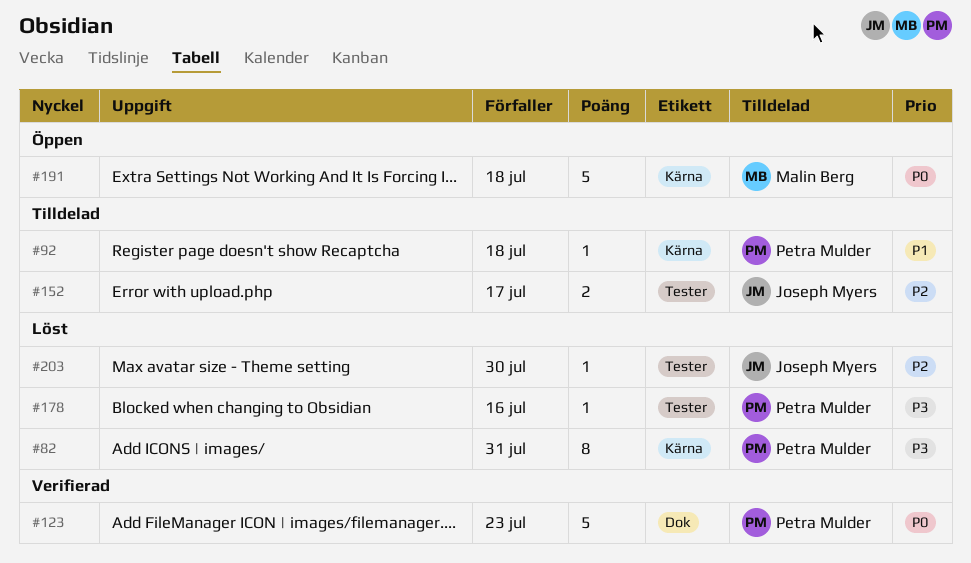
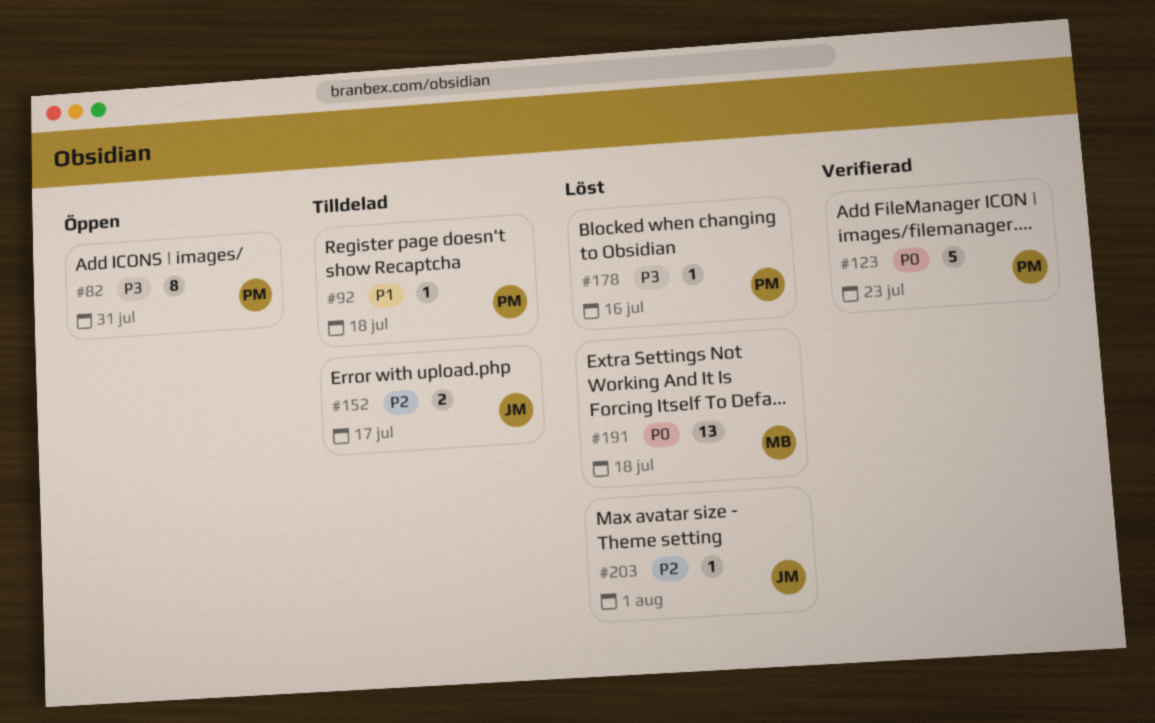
#82, status: Löst -> Öppen
#191, status: Öppen -> Löst
#191, estimate: 5 -> 13
#203, due: Jul 30 -> Aug 1

